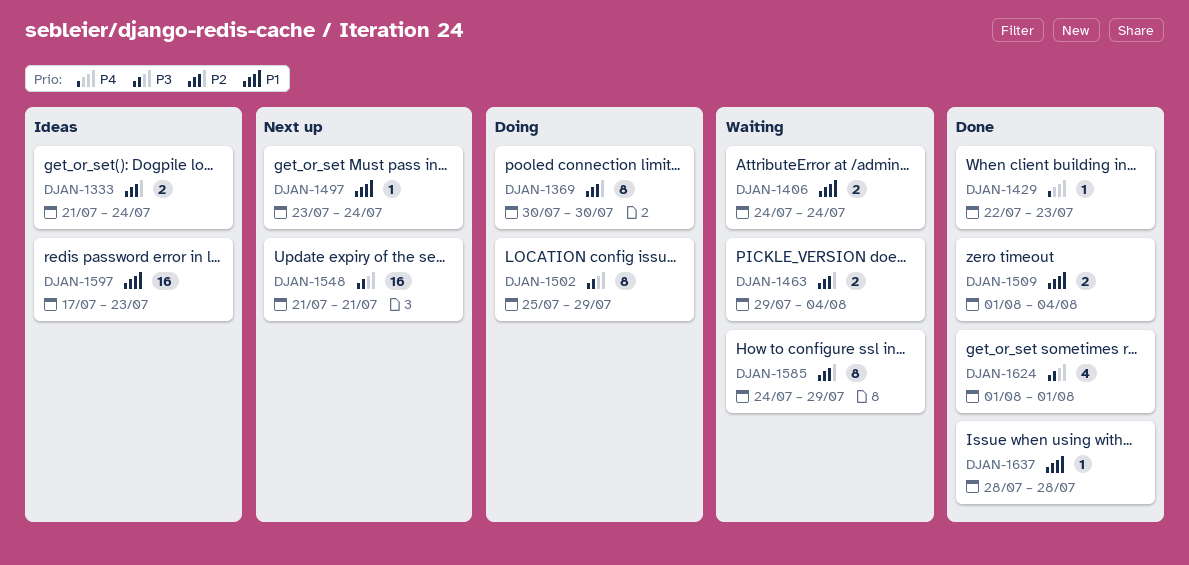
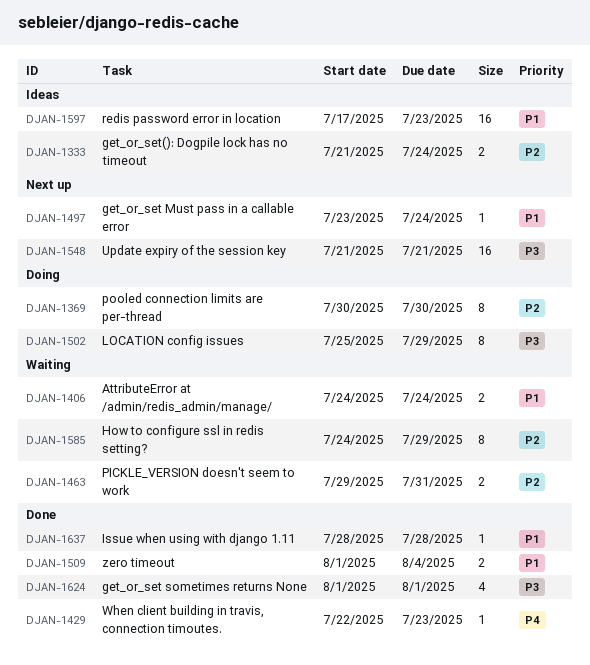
DJAN-1463, due: Aug 4 -> Jul 31

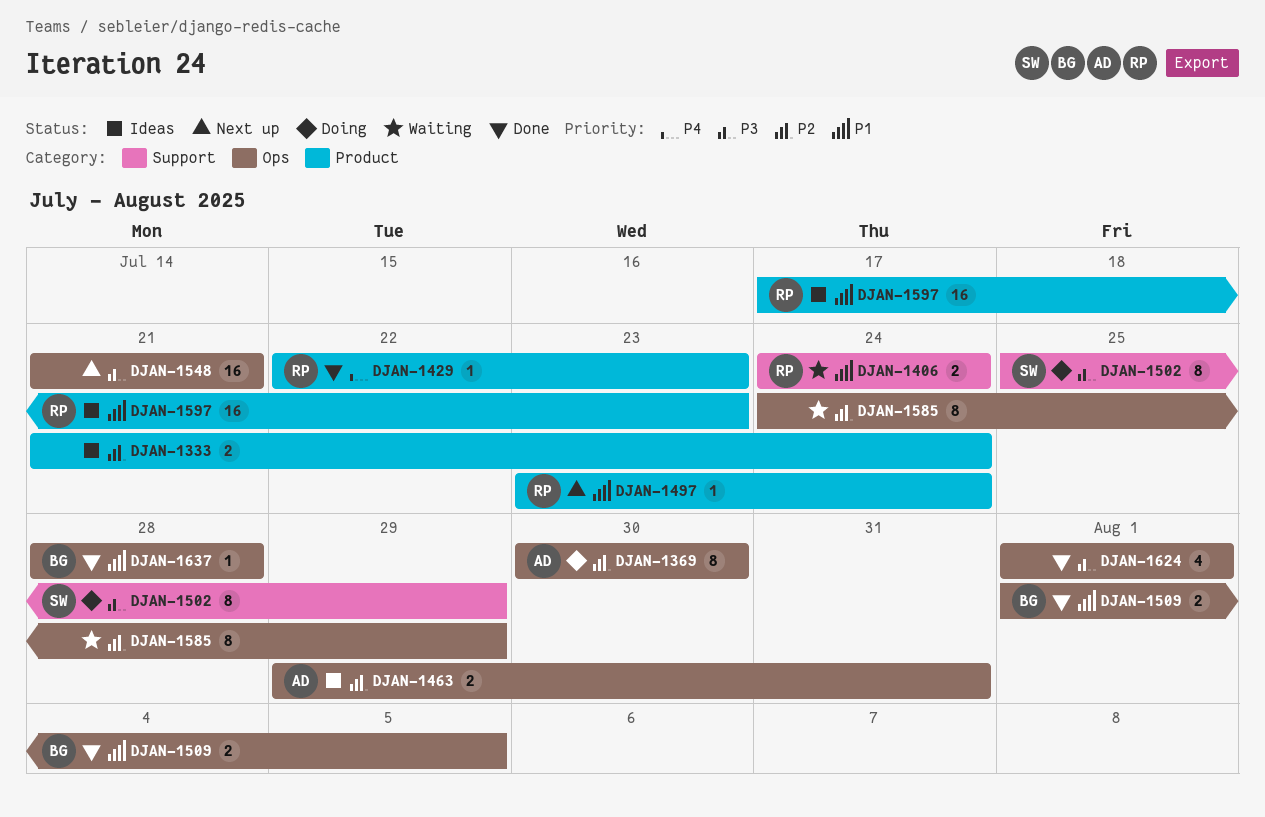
DJAN-1463, status: Waiting -> Ideas
DJAN-1509, due: Aug 4 -> Aug 5

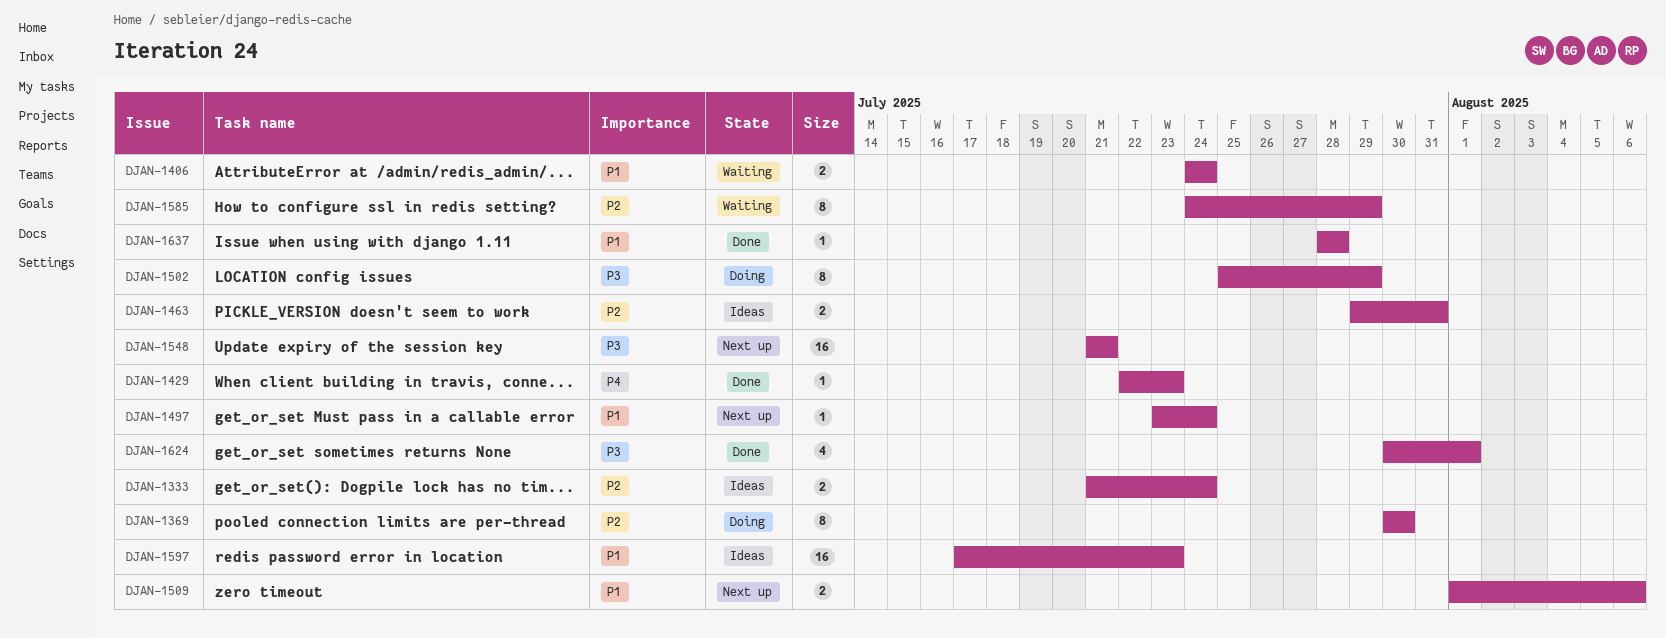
DJAN-1509, status: Done -> Next up
DJAN-1509, due: Aug 5 -> Aug 6
DJAN-1624, start: Aug 1 -> Jul 30

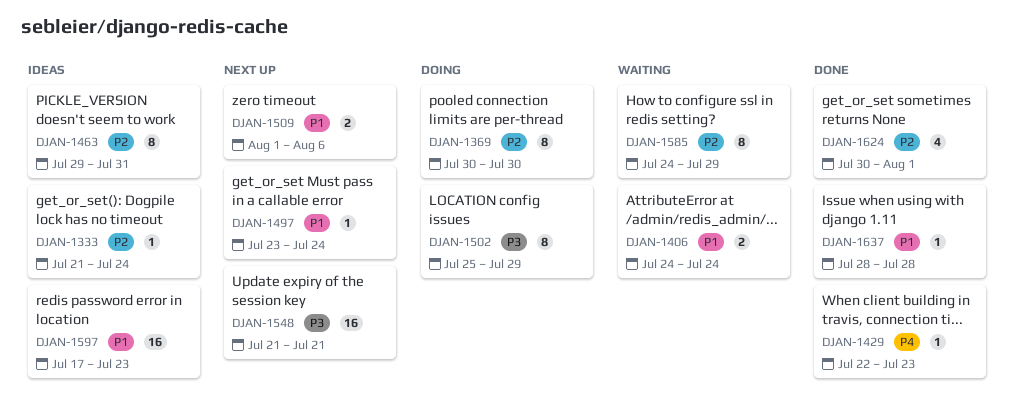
DJAN-1333, estimate: 2 -> 1
DJAN-1463, estimate: 2 -> 8
DJAN-1624, priority: P3 -> P2

